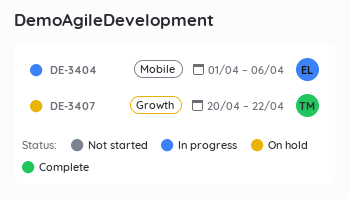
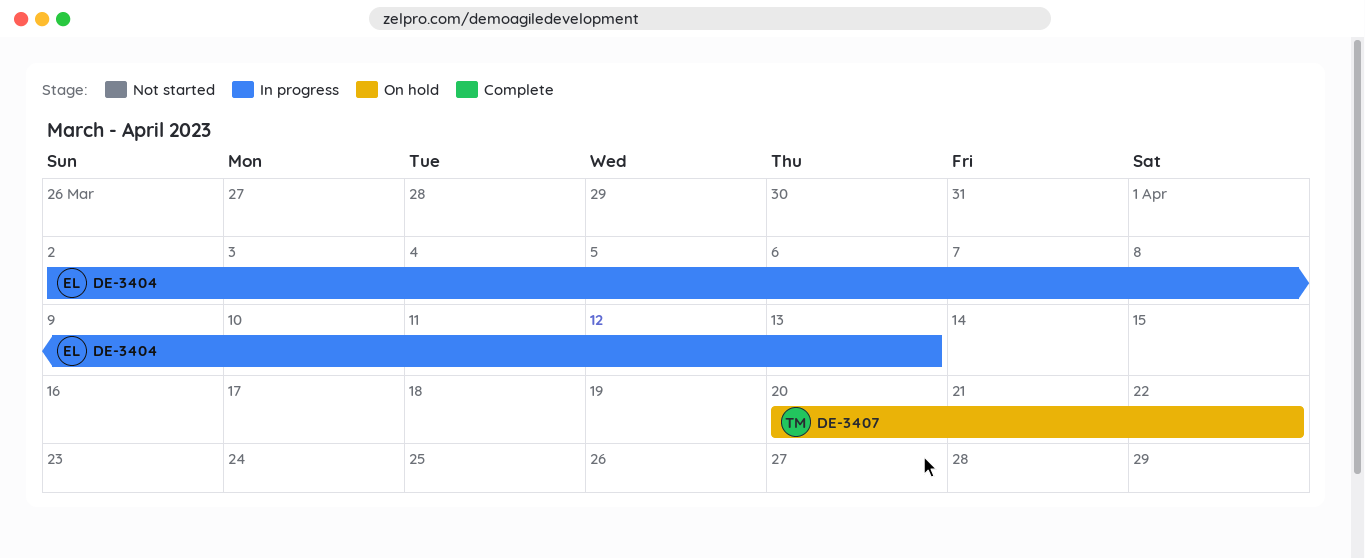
DE-3404, start: Apr 1 -> Apr 2
DE-3404, due: Apr 6 -> Apr 13

